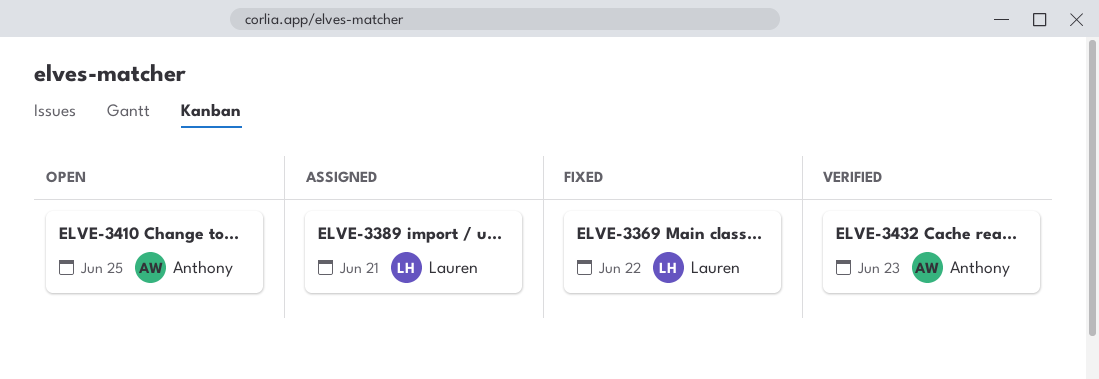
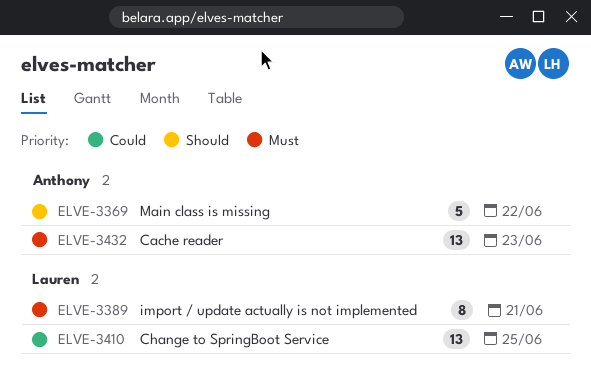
ELVE-3369, owner: Lauren -> Anthony
ELVE-3410, owner: Anthony -> Lauren

